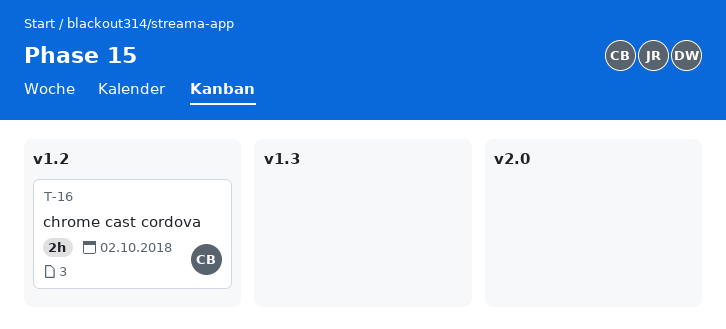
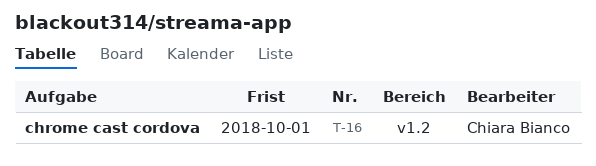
T-16, due: Oct 2 -> Oct 1

